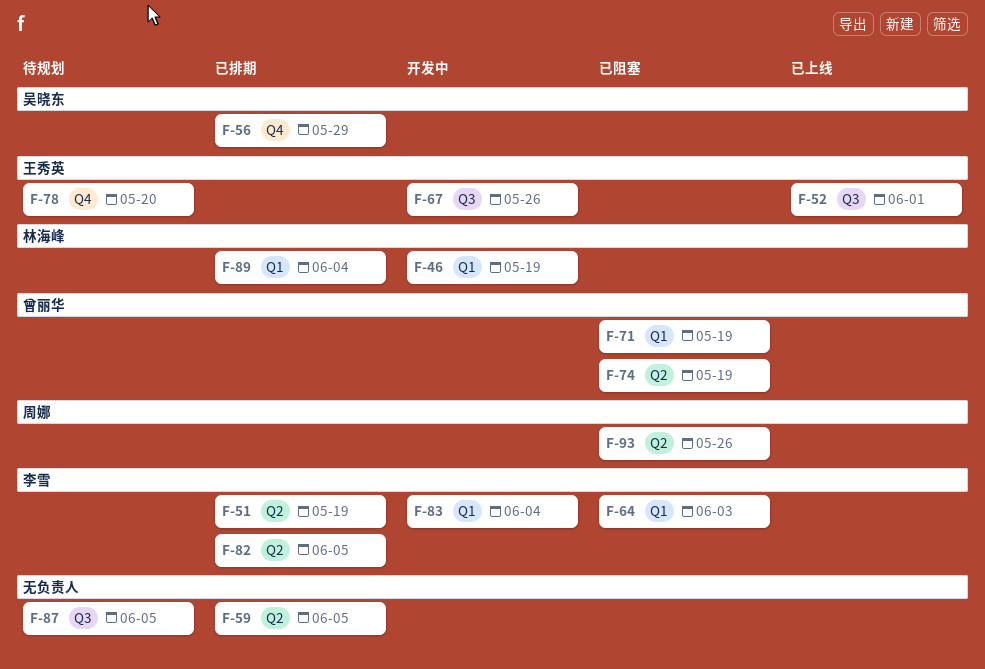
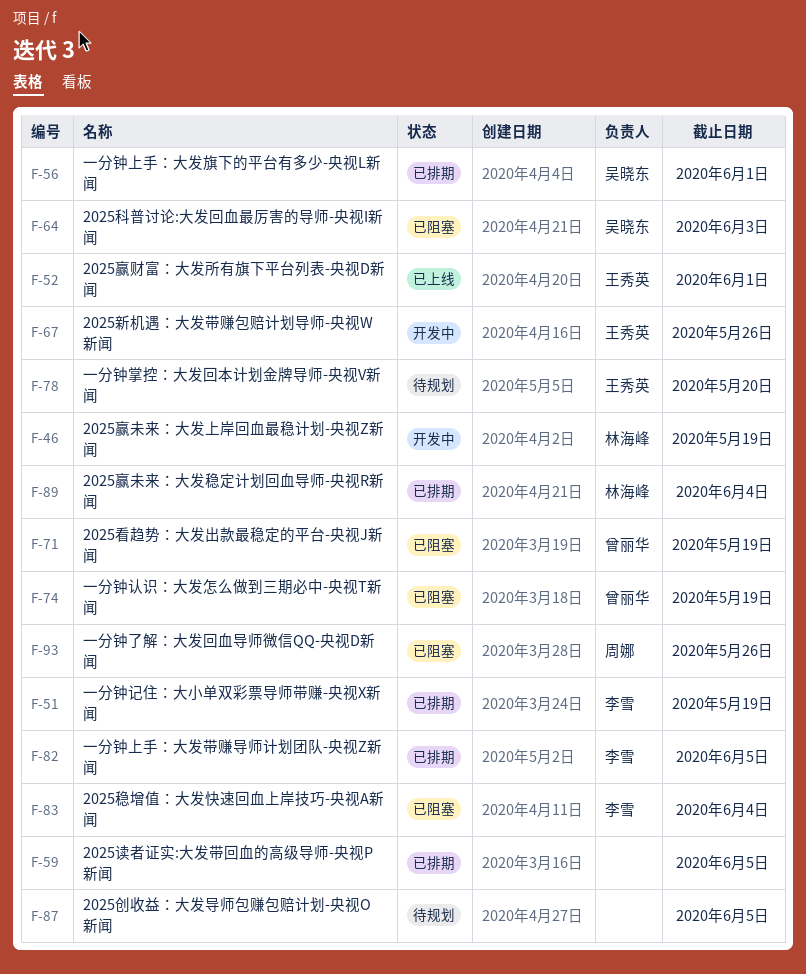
F-56, due: May 29 -> Jun 1
F-64, owner: 李雪 -> 吴晓东
F-83, status: 开发中 -> 已阻塞

